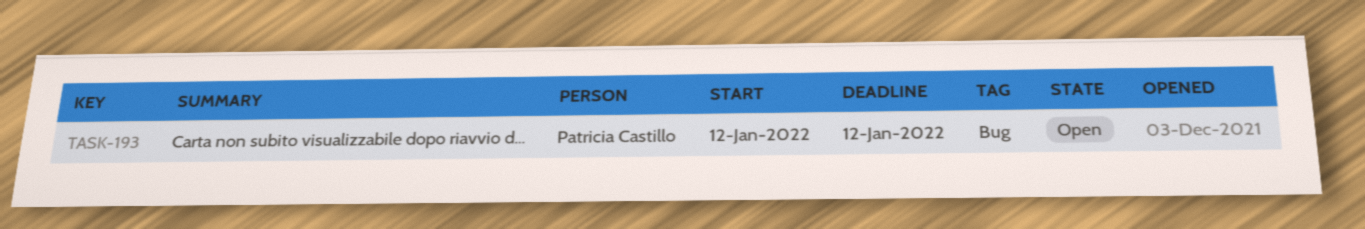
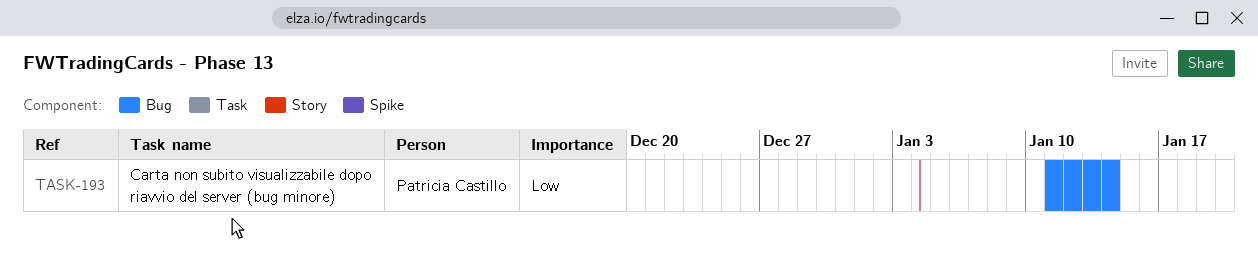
TASK-193, start: Jan 12 -> Jan 11
TASK-193, due: Jan 12 -> Jan 14

